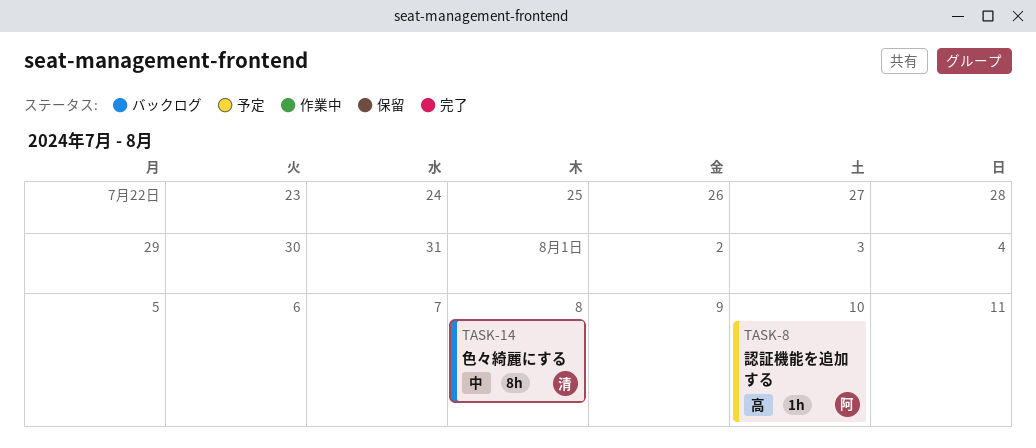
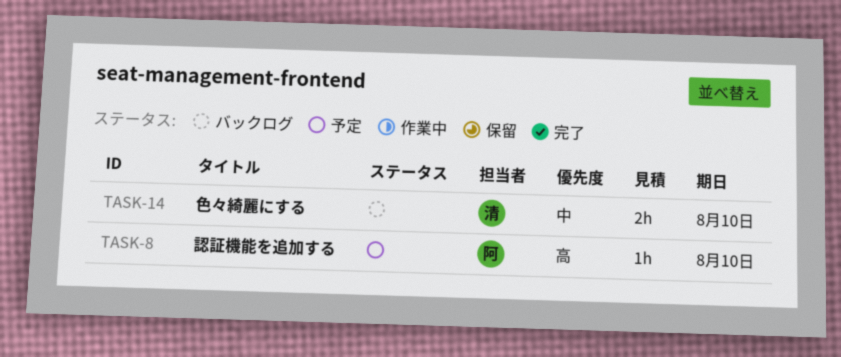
TASK-14, estimate: 8h -> 2h
TASK-14, due: Aug 8 -> Aug 10

